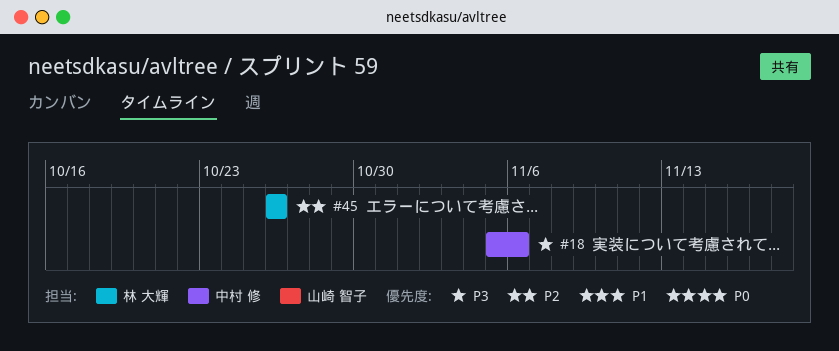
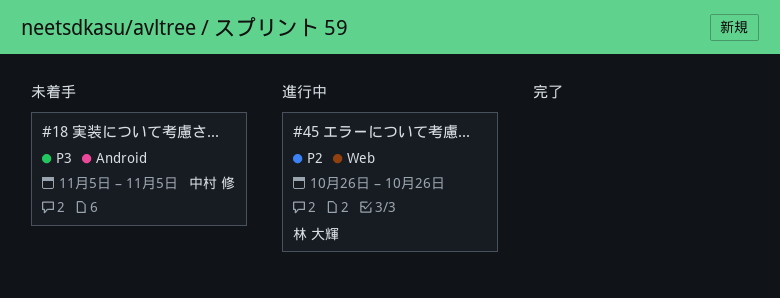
#18, due: Nov 6 -> Nov 5

